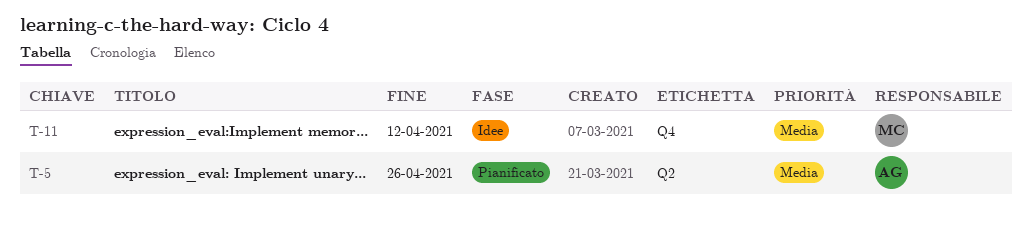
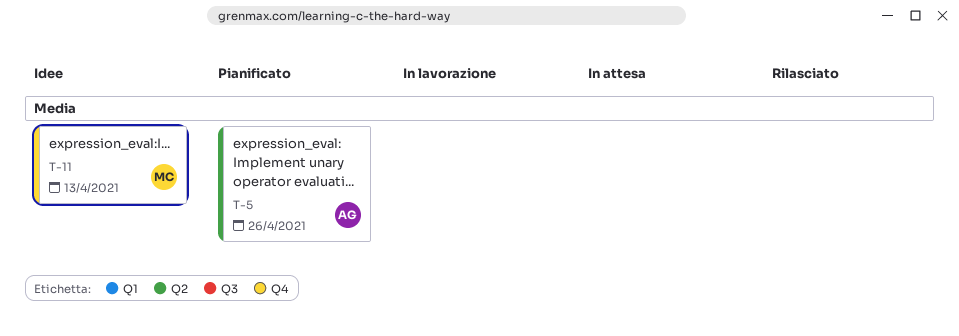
T-11, due: Apr 12 -> Apr 13

